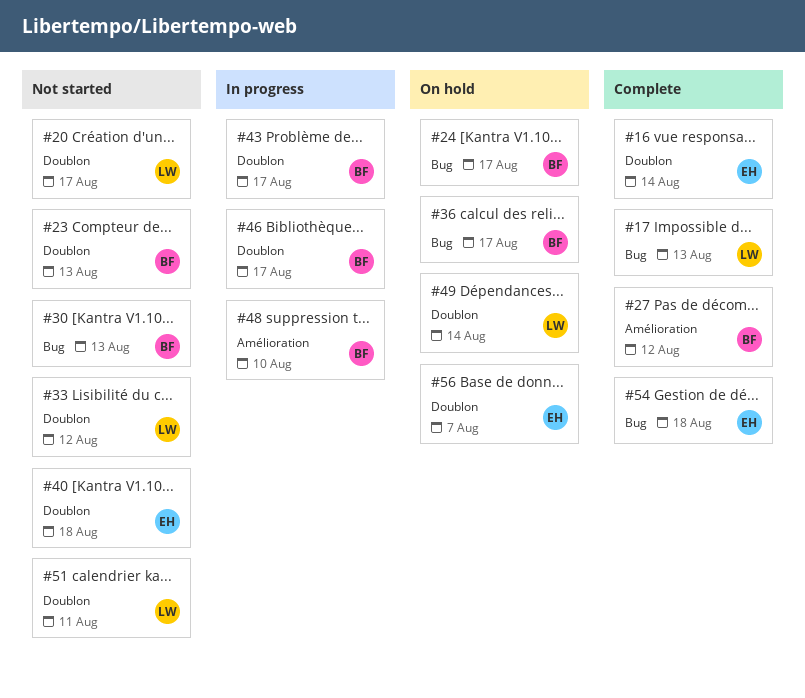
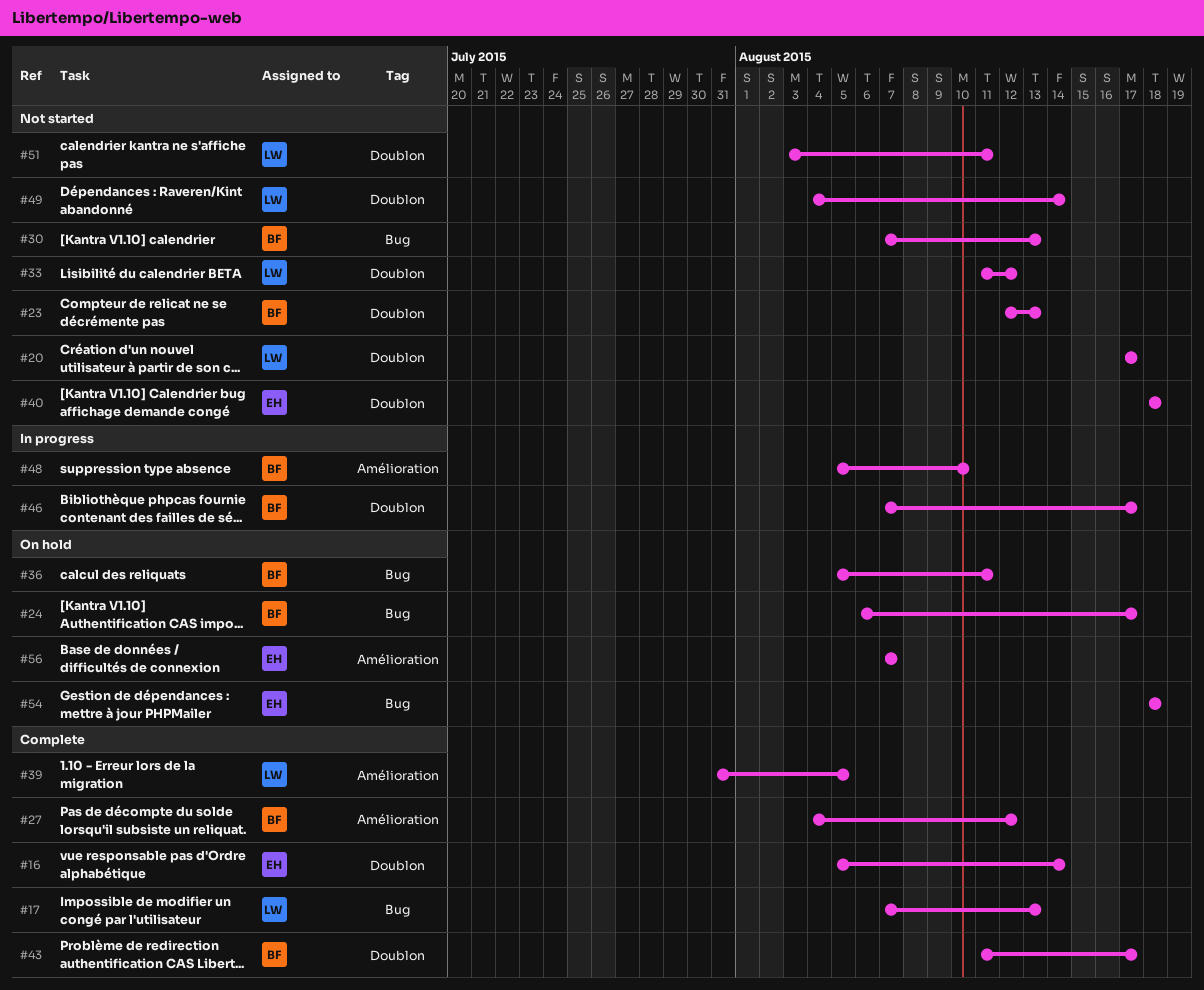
#36, due: Aug 17 -> Aug 11
#39: none -> present
#43, status: In progress -> Complete
#49, status: On hold -> Not started
#54, status: Complete -> On hold
#56, label: Doublon -> Amélioration

